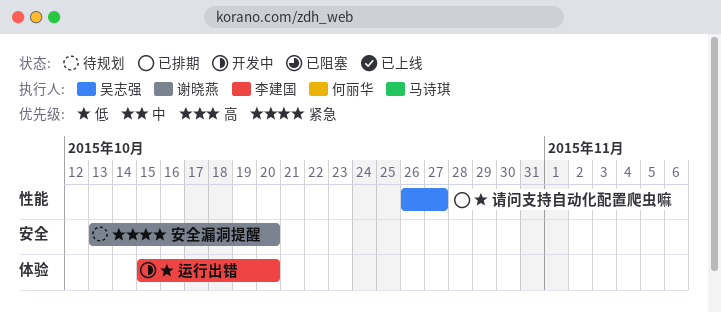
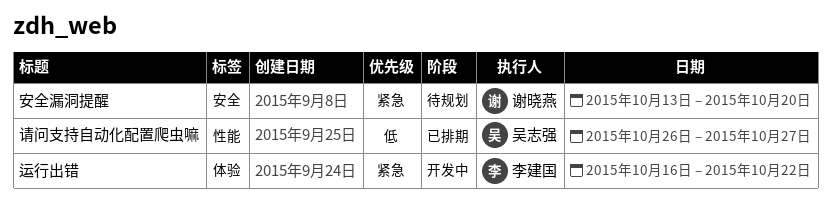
运行出错, priority: 低 -> 紧急
运行出错, start: Oct 15 -> Oct 16
运行出错, due: Oct 20 -> Oct 22

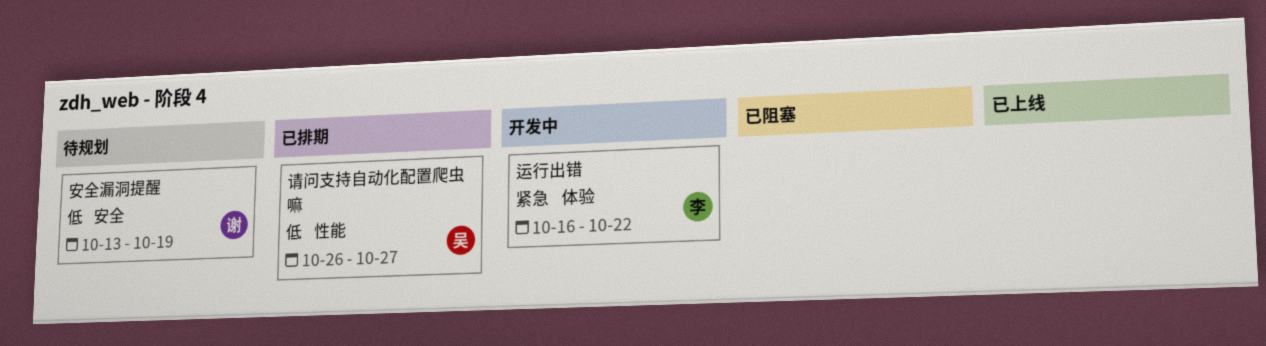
安全漏洞提醒, priority: 紧急 -> 低
安全漏洞提醒, due: Oct 20 -> Oct 19

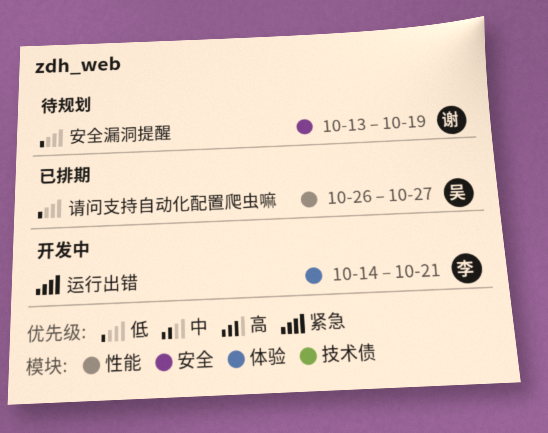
运行出错, start: Oct 16 -> Oct 14
运行出错, due: Oct 22 -> Oct 21

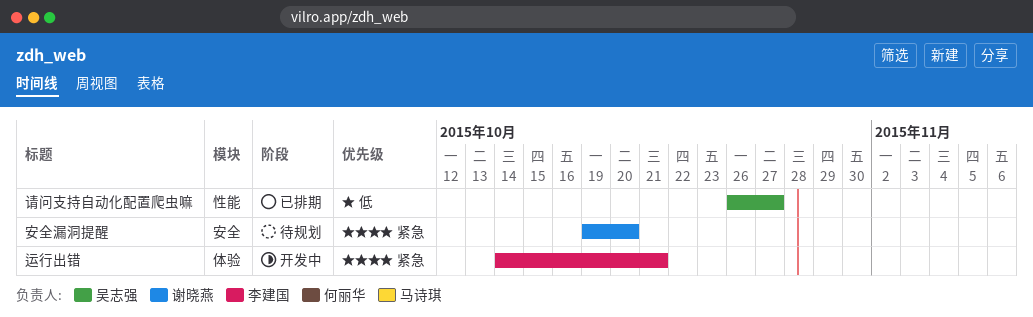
安全漏洞提醒, priority: 低 -> 紧急
安全漏洞提醒, start: Oct 13 -> Oct 19
安全漏洞提醒, due: Oct 19 -> Oct 20

